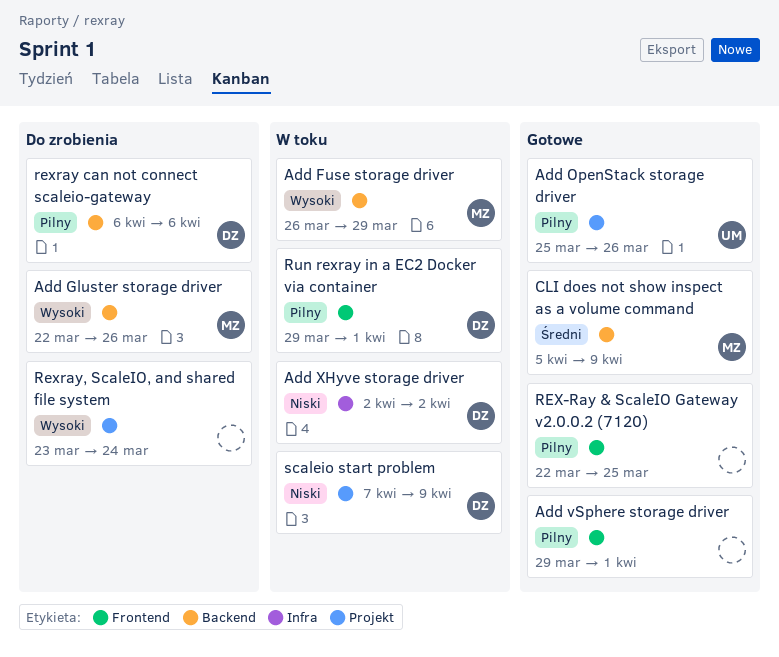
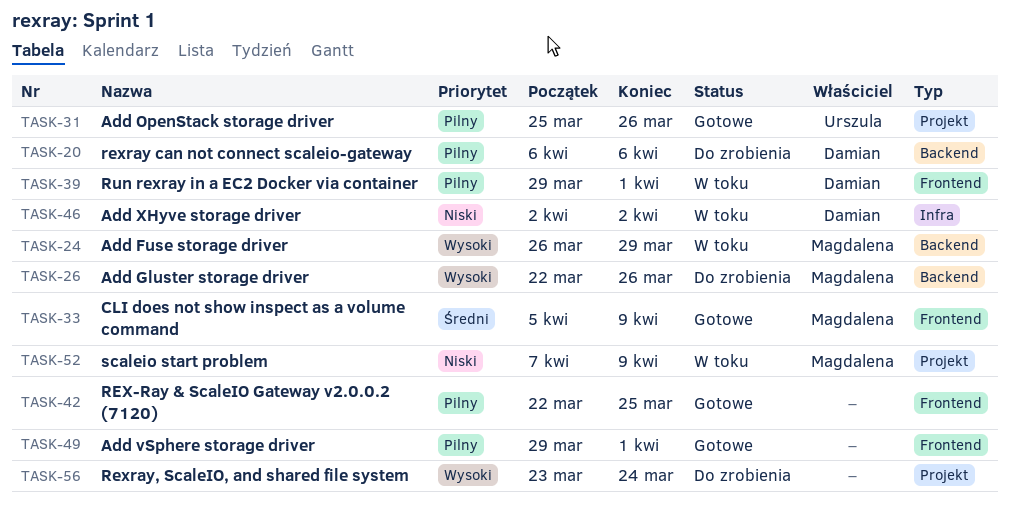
CLI does not show inspect as a volume command, label: Backend -> Frontend
scaleio start problem, owner: Damian -> Magdalena

